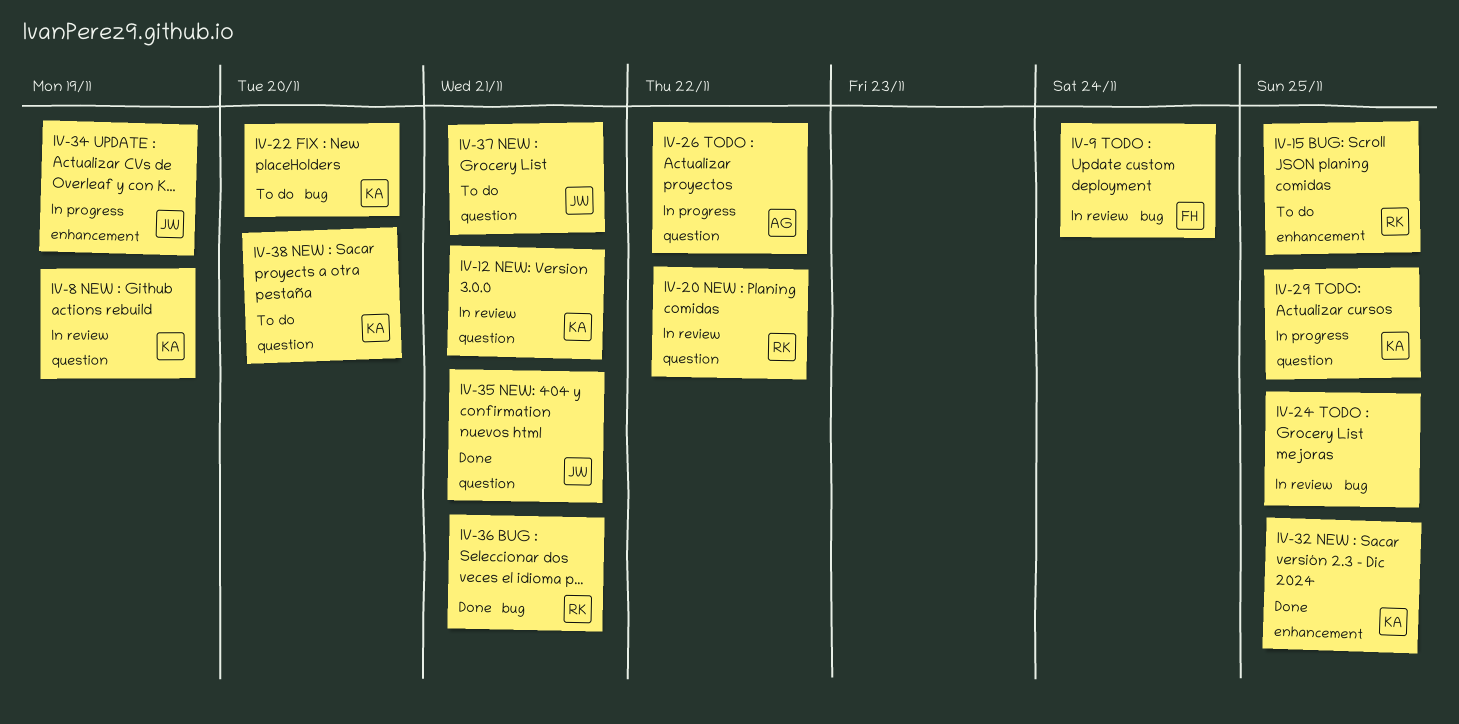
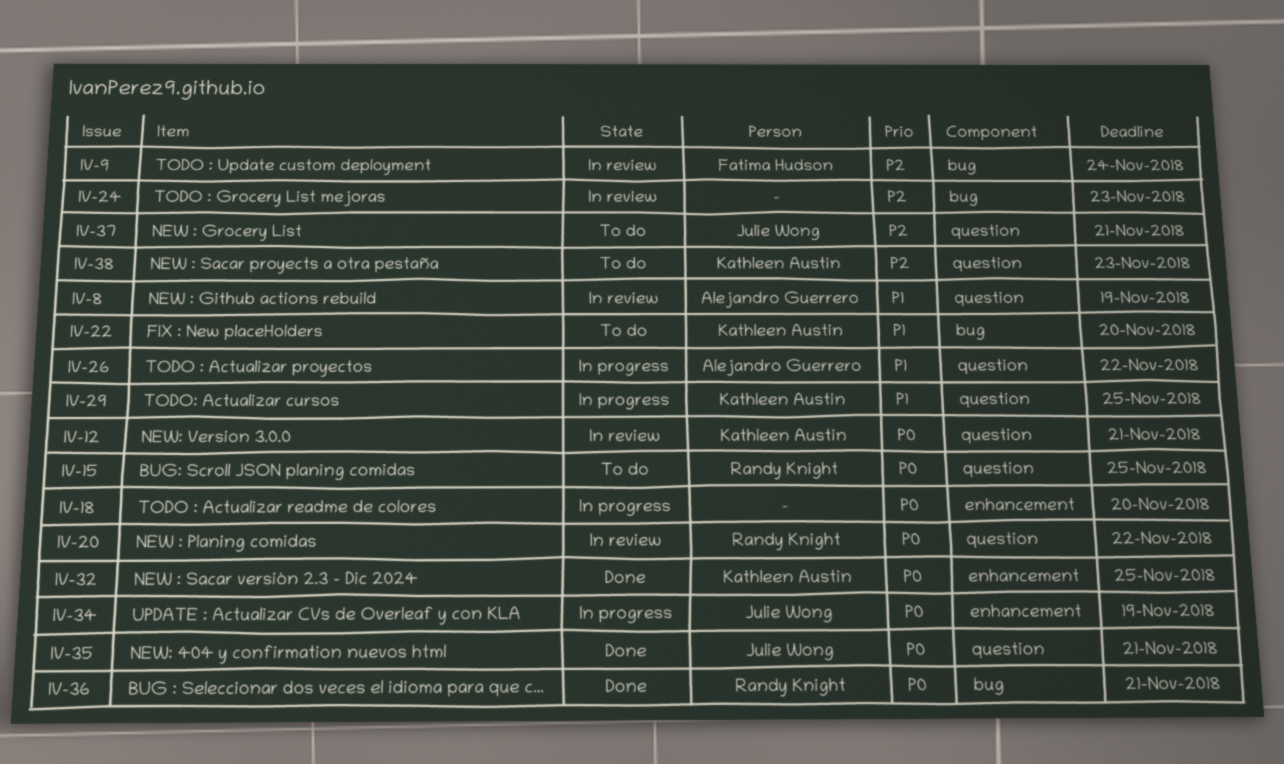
IV-8, owner: Kathleen Austin -> Alejandro Guerrero
IV-15, label: enhancement -> question
IV-18: none -> present
IV-24, due: Nov 25 -> Nov 23
IV-38, due: Nov 20 -> Nov 23

